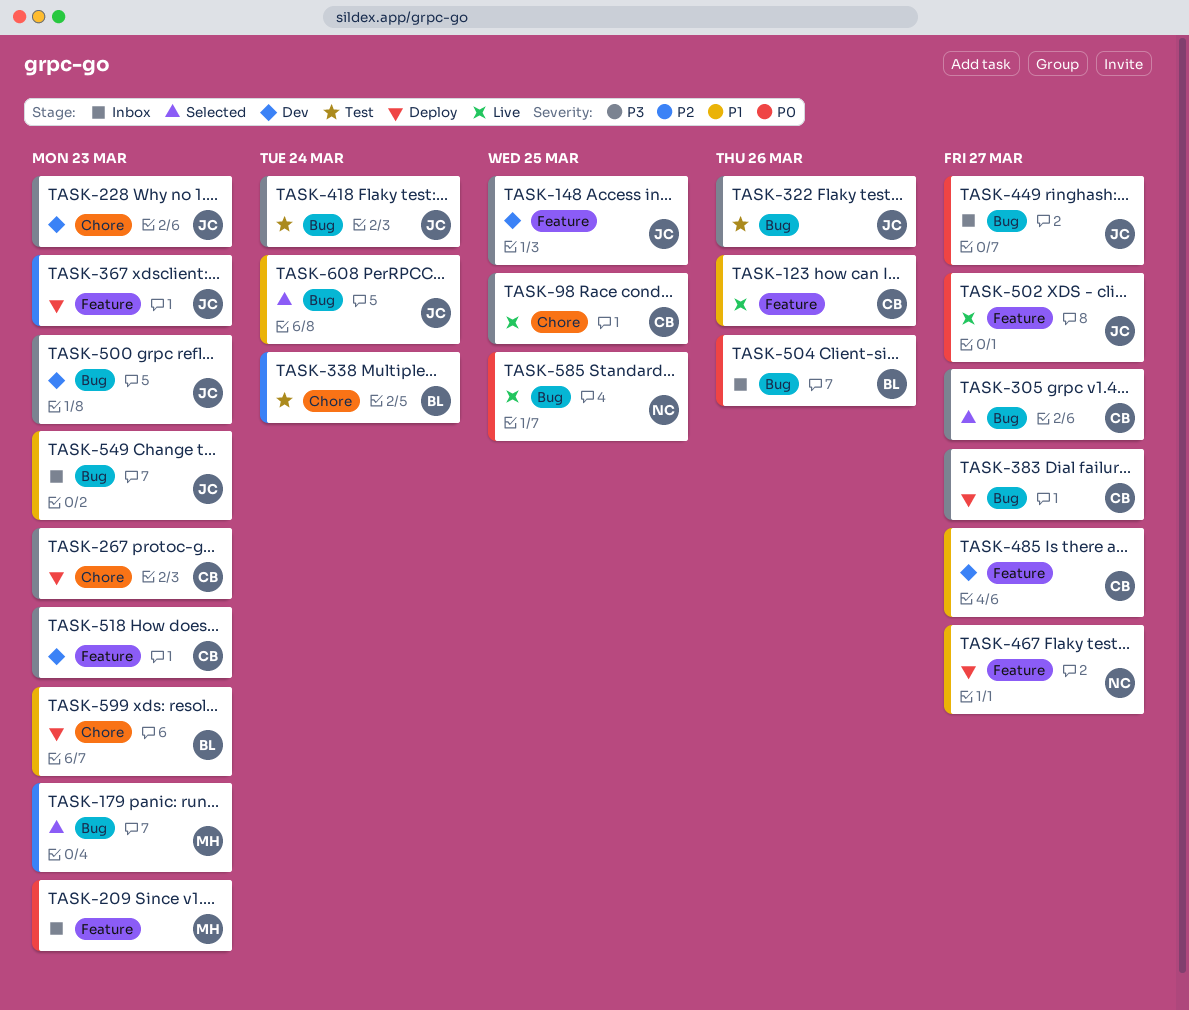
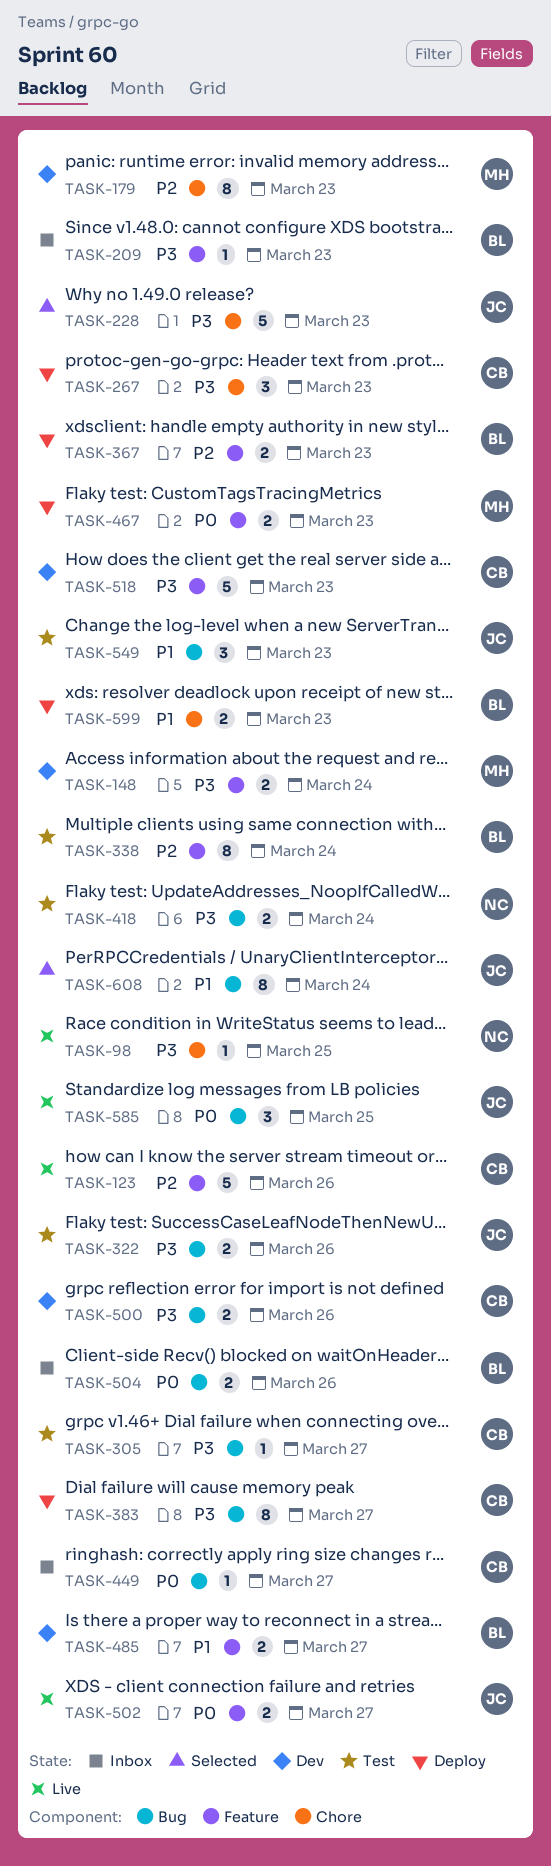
TASK-98, owner: CB -> NC
TASK-123, priority: P1 -> P2
TASK-148, owner: JC -> MH
TASK-148, due: Mar 25 -> Mar 24
TASK-179, status: Selected -> Dev
TASK-179, label: Bug -> Chore
TASK-209, owner: MH -> BL
TASK-209, priority: P0 -> P3
TASK-228, status: Dev -> Selected
TASK-305, status: Selected -> Test
TASK-338, label: Chore -> Feature
TASK-367, owner: JC -> BL
TASK-418, owner: JC -> NC
TASK-449, owner: JC -> CB
TASK-467, owner: NC -> MH
TASK-467, priority: P1 -> P0
TASK-467, due: Mar 27 -> Mar 23
TASK-485, owner: CB -> BL
TASK-500, owner: JC -> CB
TASK-500, due: Mar 23 -> Mar 26
TASK-549, status: Inbox -> Test
TASK-585, owner: NC -> JC

